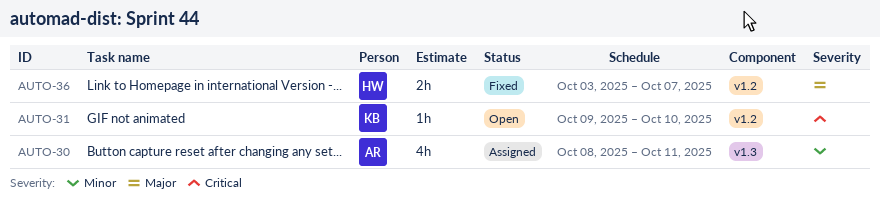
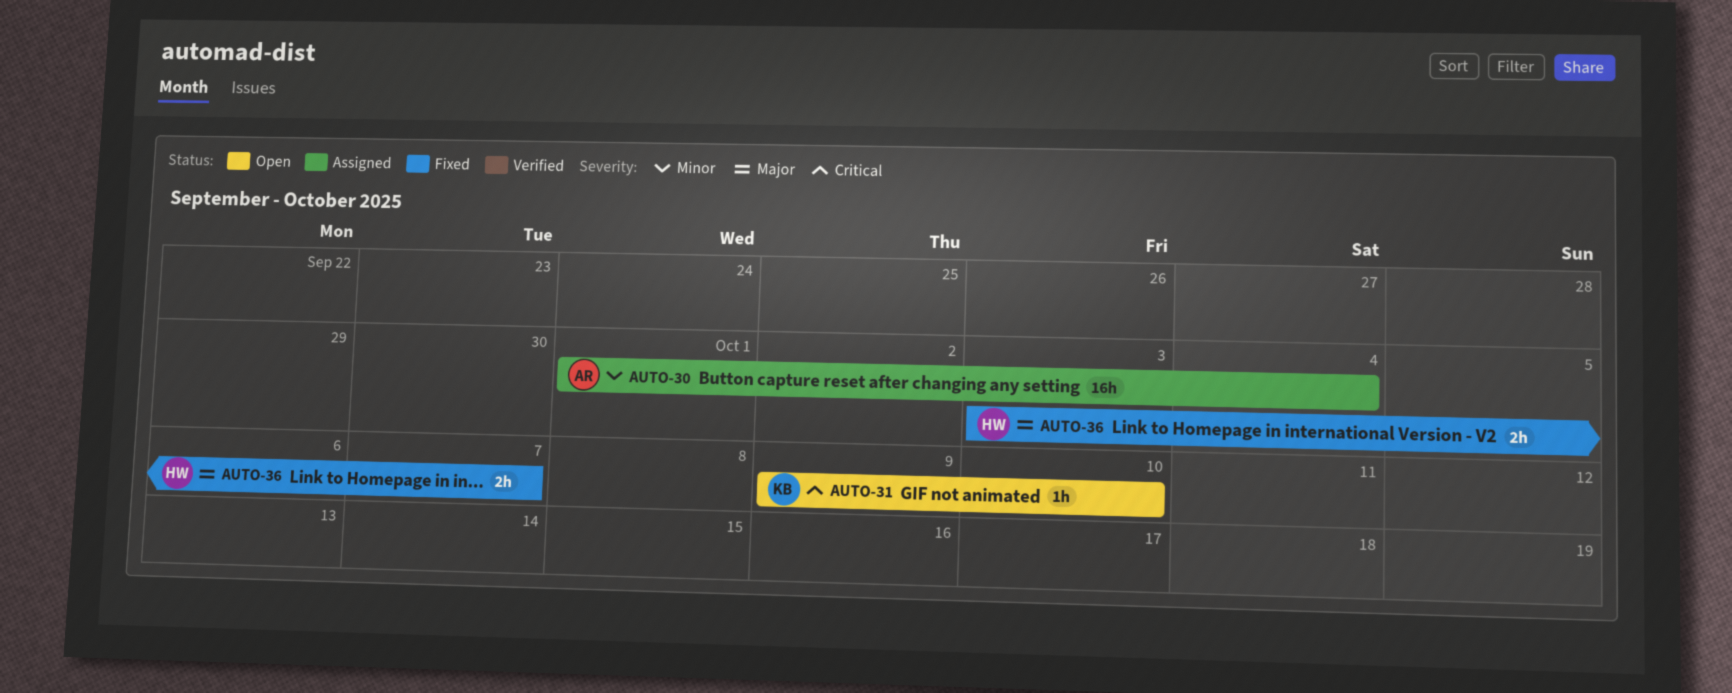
AUTO-30, estimate: 4h -> 16h
AUTO-30, start: Oct 8 -> Oct 1
AUTO-30, due: Oct 11 -> Oct 4

